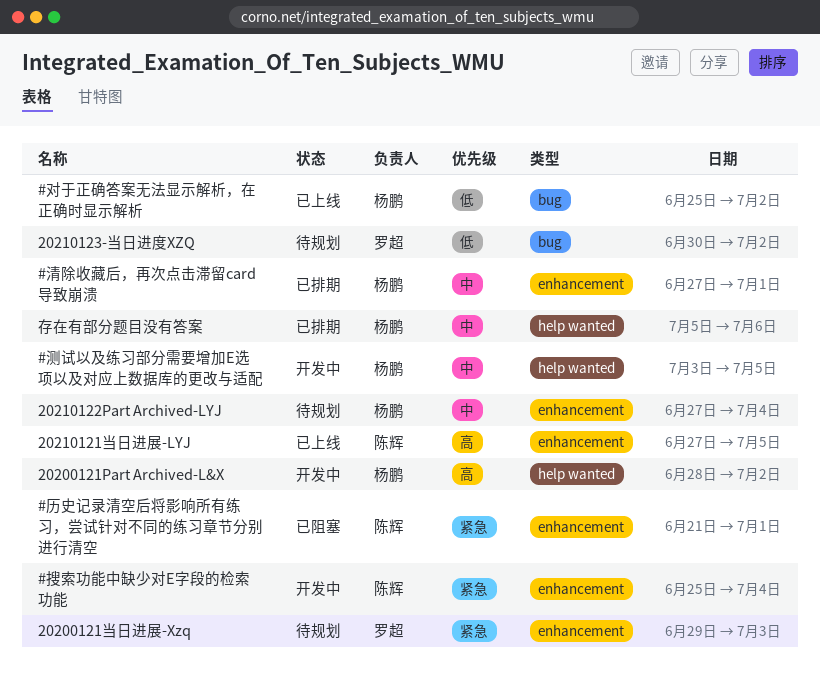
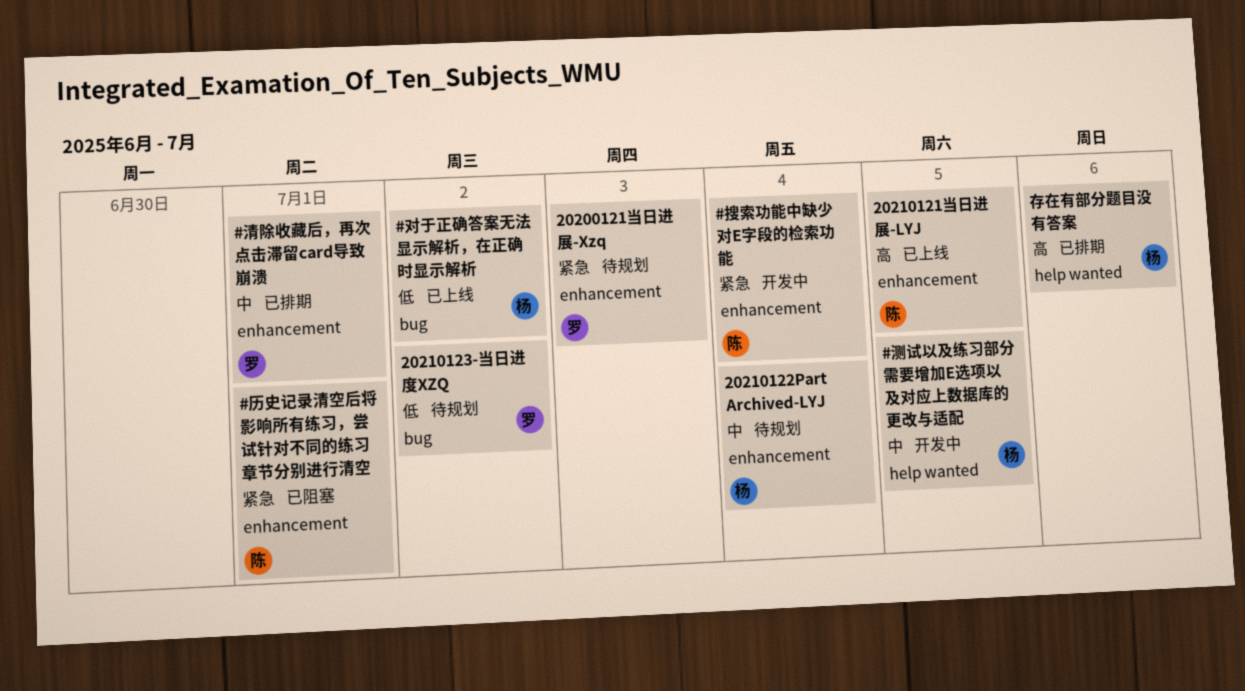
#清除收藏后，再次点击滞留card导致崩溃, owner: 杨鹏 -> 罗超
20200121Part Archived-L&X: present -> none
存在有部分题目没有答案, priority: 中 -> 高

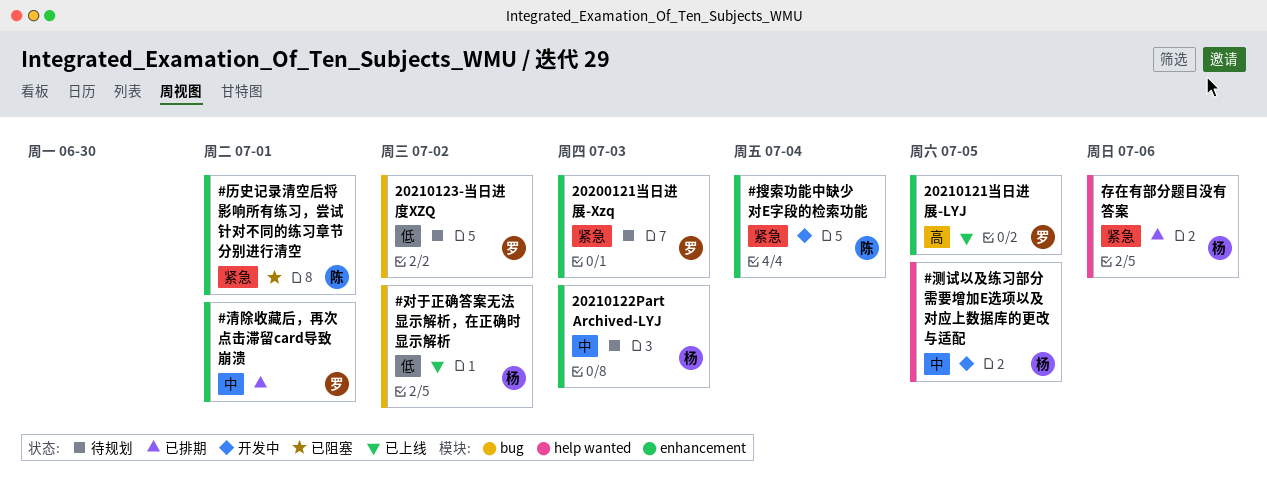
20210121当日进展-LYJ, owner: 陈 -> 罗
20210122Part Archived-LYJ, due: Jul 4 -> Jul 3
存在有部分题目没有答案, priority: 高 -> 紧急

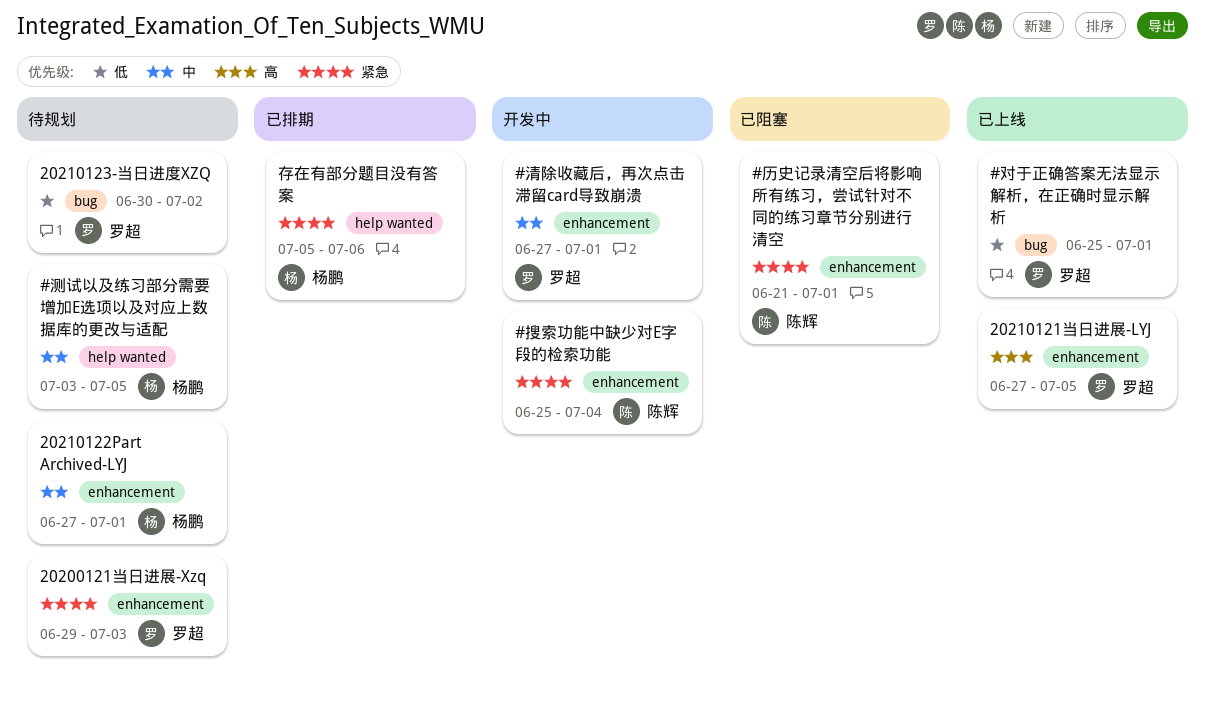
#对于正确答案无法显示解析，在正确时显示解析, owner: 杨鹏 -> 罗超
#对于正确答案无法显示解析，在正确时显示解析, due: Jul 2 -> Jul 1
#测试以及练习部分需要增加E选项以及对应上数据库的更改与适配, status: 开发中 -> 待规划
#清除收藏后，再次点击滞留card导致崩溃, status: 已排期 -> 开发中
20210122Part Archived-LYJ, due: Jul 3 -> Jul 1

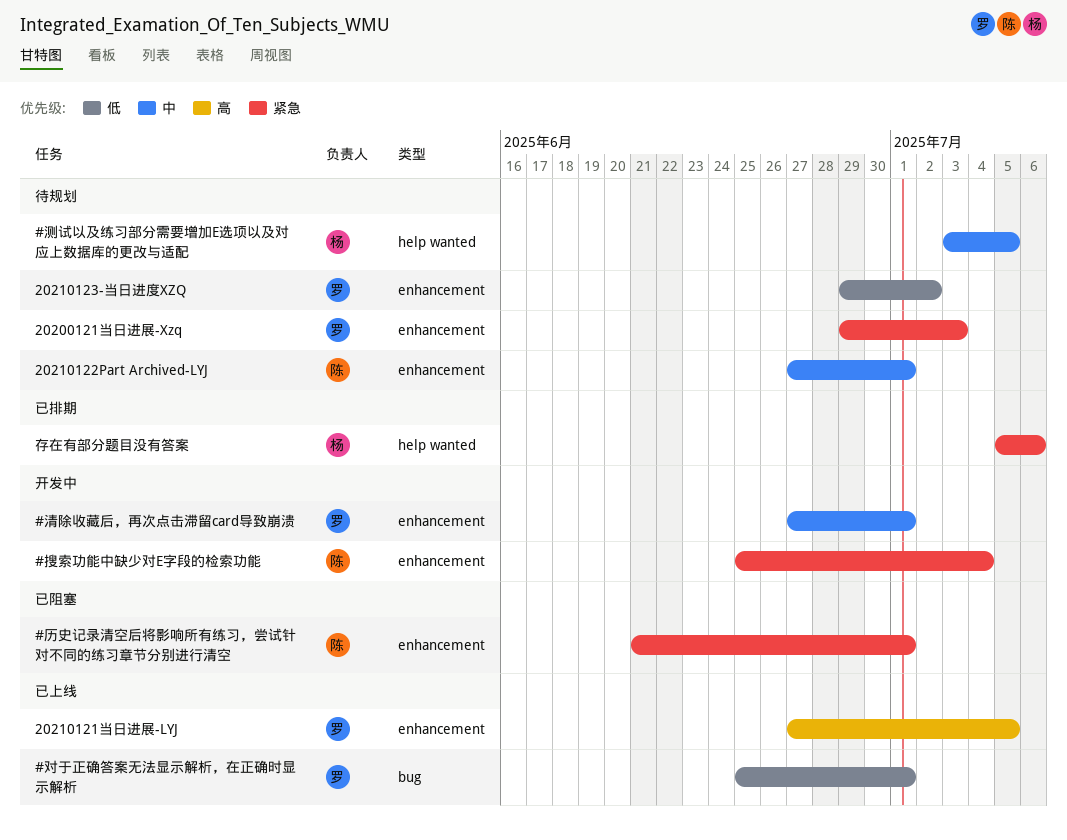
20210122Part Archived-LYJ, owner: 杨鹏 -> 陈辉
20210123-当日进度XZQ, label: bug -> enhancement
20210123-当日进度XZQ, start: Jun 30 -> Jun 29

